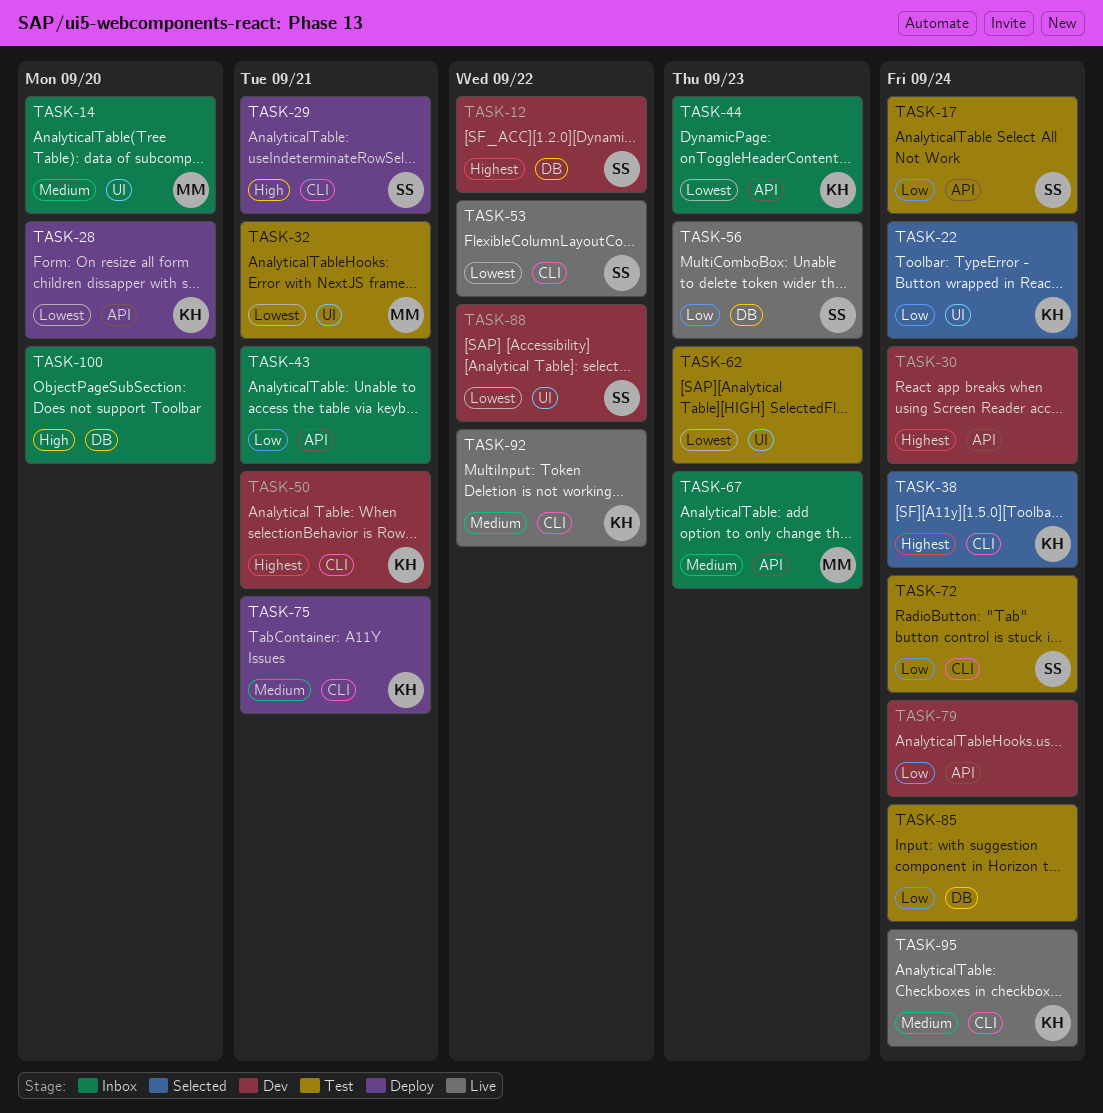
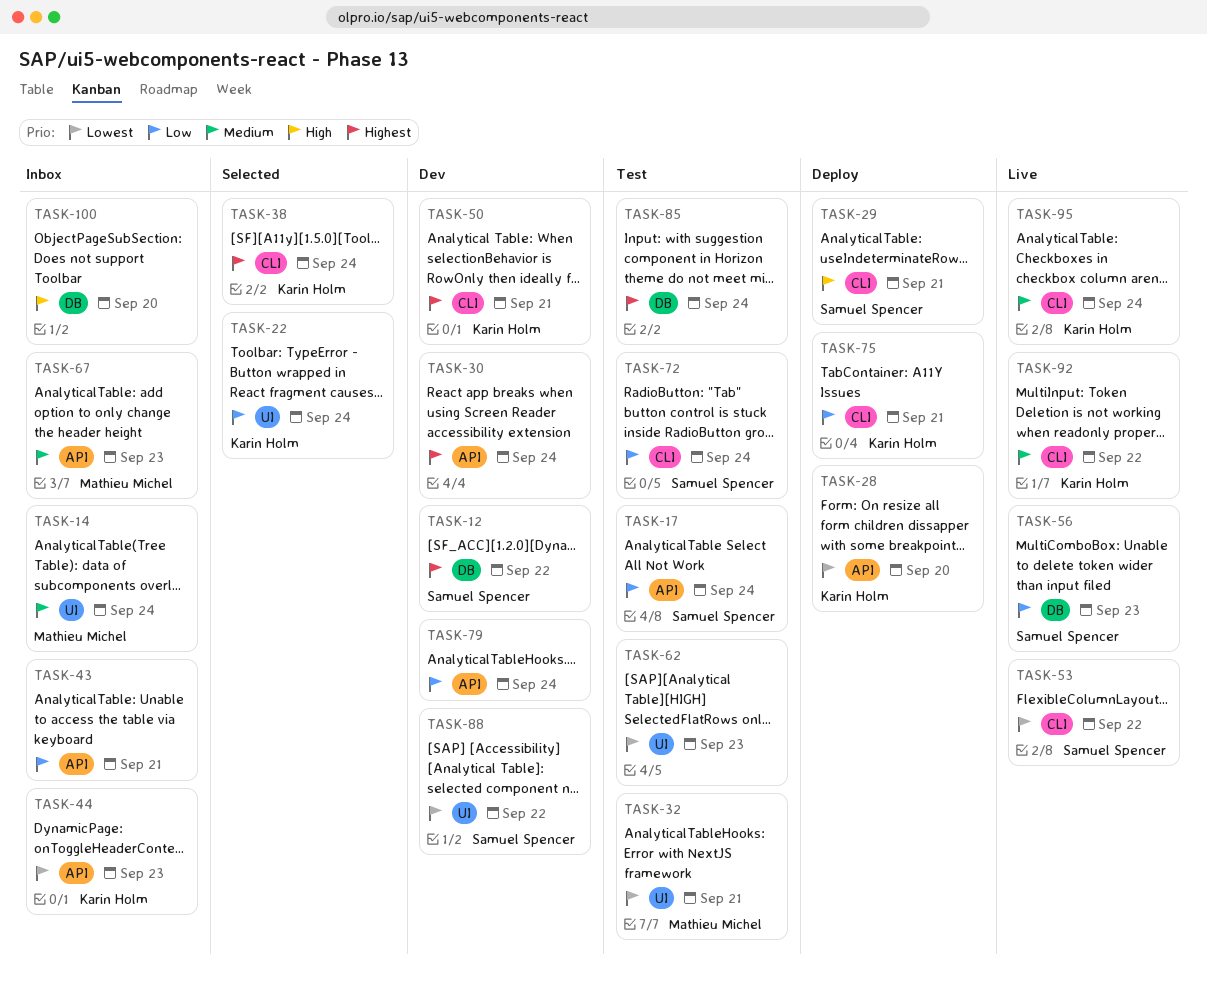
TASK-14, due: Sep 20 -> Sep 24
TASK-75, priority: Medium -> Low
TASK-85, priority: Low -> Highest

